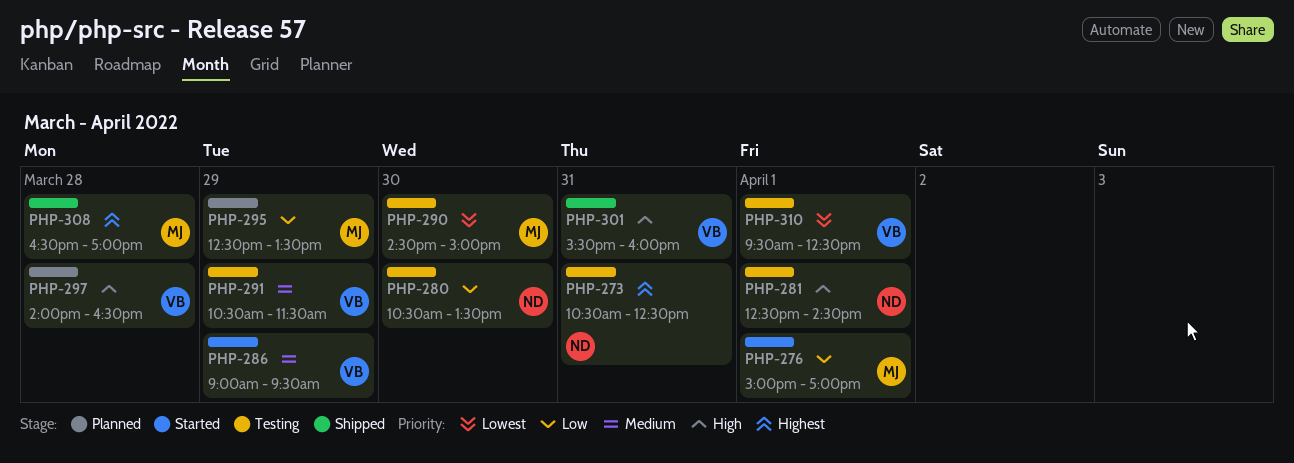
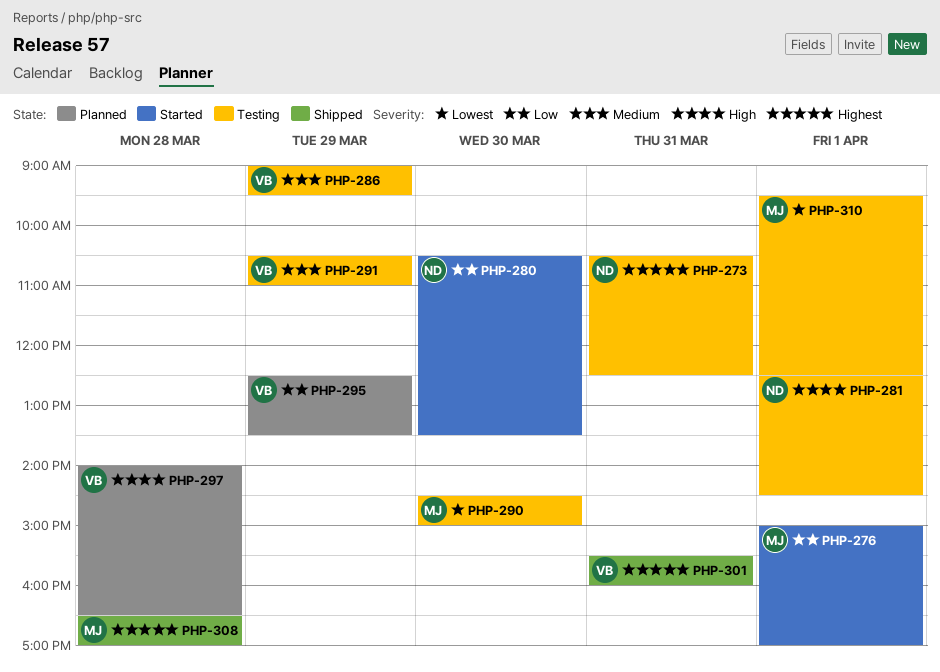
PHP-280, status: Testing -> Started
PHP-286, status: Started -> Testing
PHP-291, ends: 11:30 -> 11:00
PHP-295, owner: MJ -> VB
PHP-301, priority: High -> Highest
PHP-310, owner: VB -> MJ

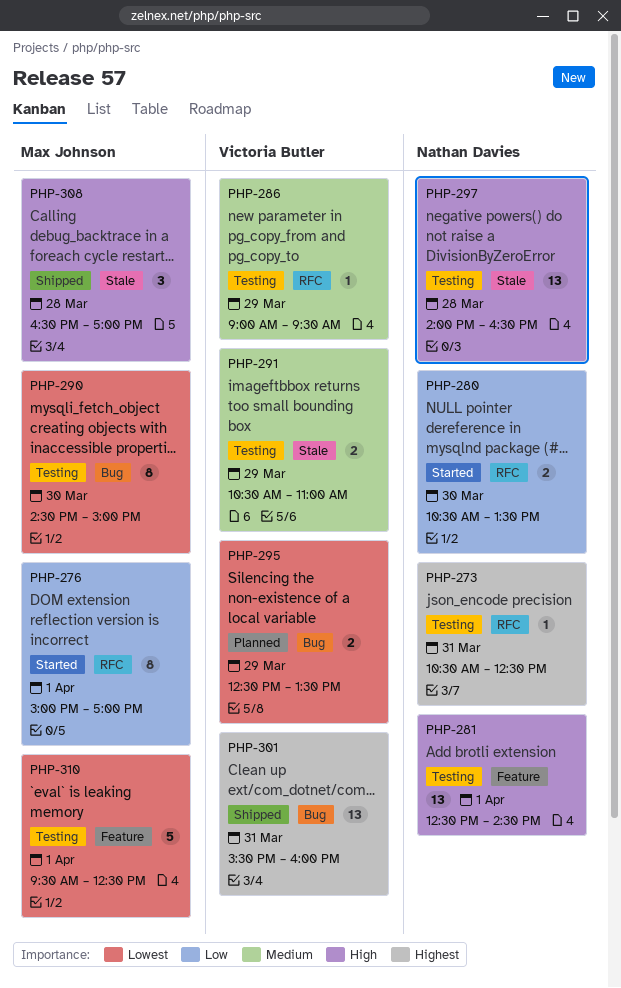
PHP-295, priority: Low -> Lowest
PHP-297, status: Planned -> Testing
PHP-297, owner: Victoria Butler -> Nathan Davies
PHP-308, priority: Highest -> High

